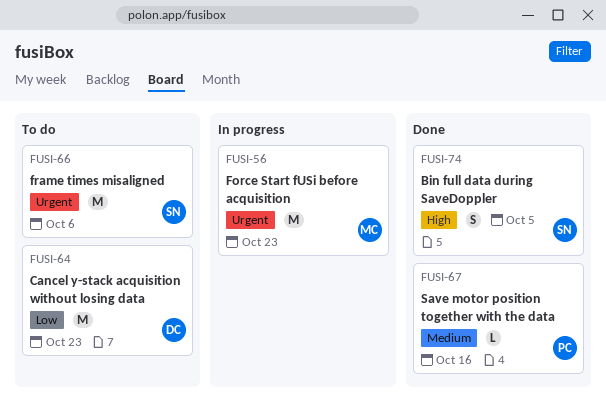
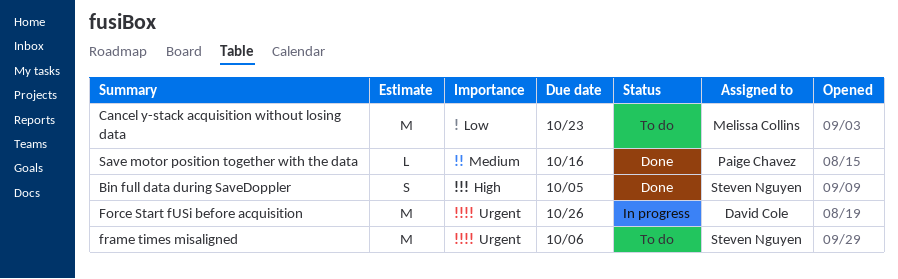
Cancel y-stack acquisition without losing data, owner: David Cole -> Melissa Collins
Force Start fUSi before acquisition, owner: Melissa Collins -> David Cole
Force Start fUSi before acquisition, due: Oct 23 -> Oct 26

